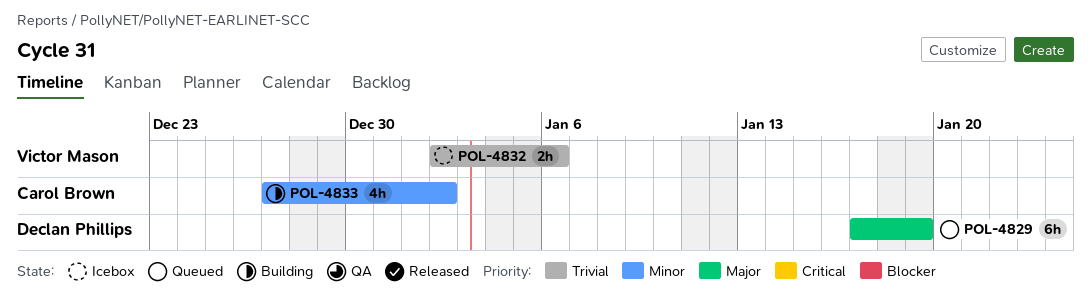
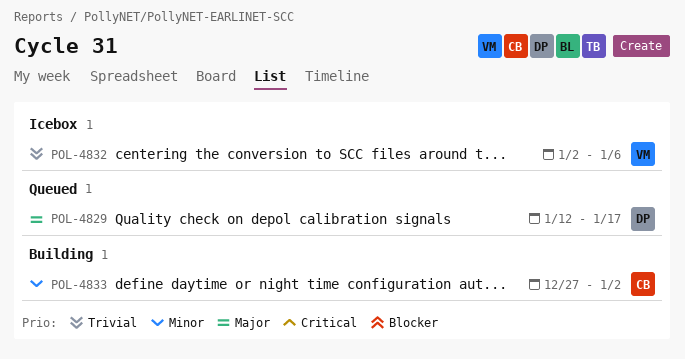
POL-4829, start: Jan 17 -> Jan 12
POL-4829, due: Jan 19 -> Jan 17

